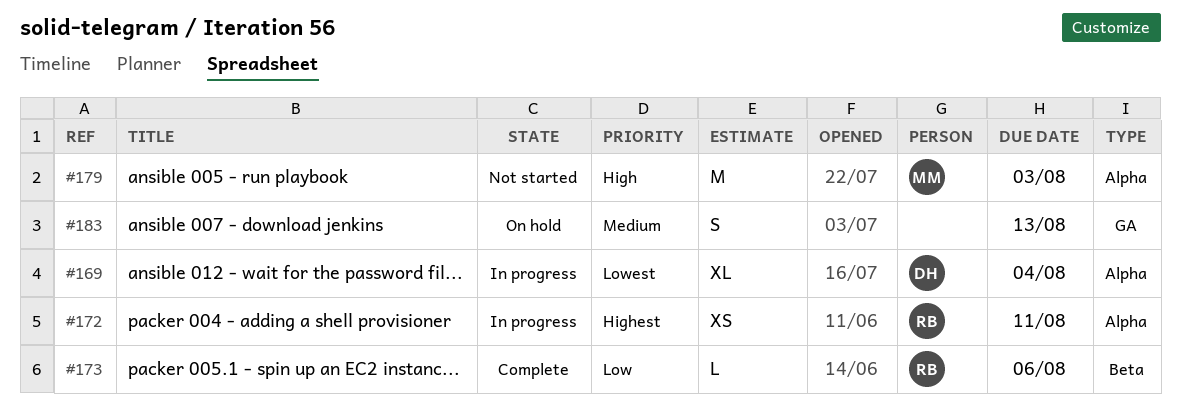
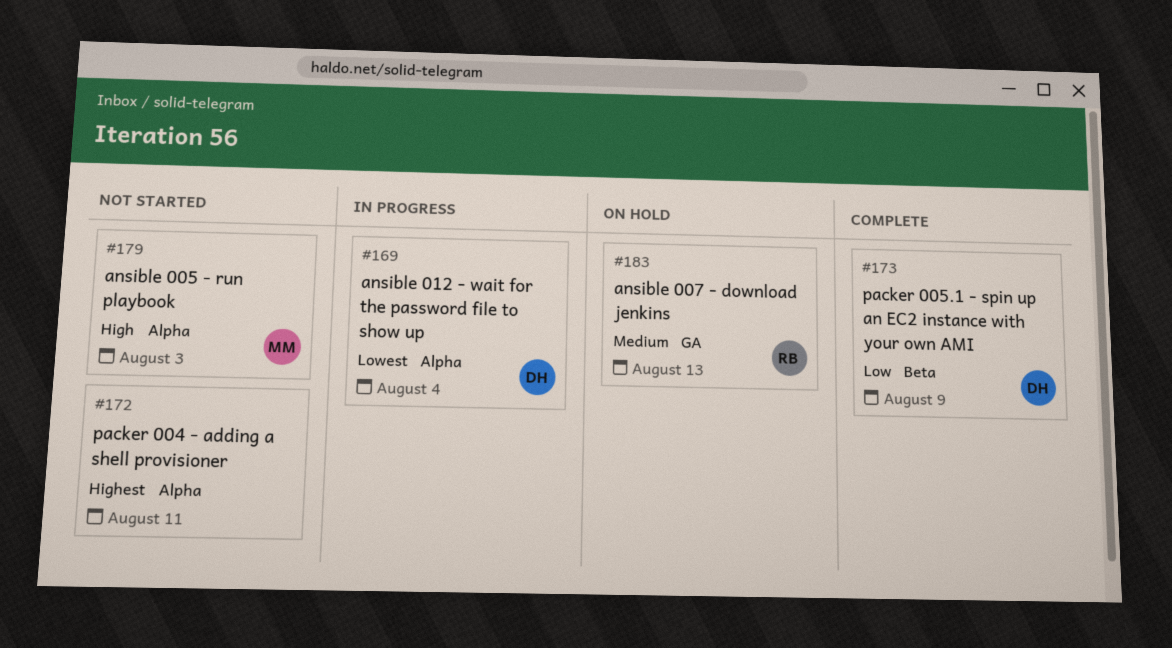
#172, status: In progress -> Not started
#172, owner: RB -> none
#173, owner: RB -> DH
#173, due: Aug 6 -> Aug 9
#183, owner: none -> RB

